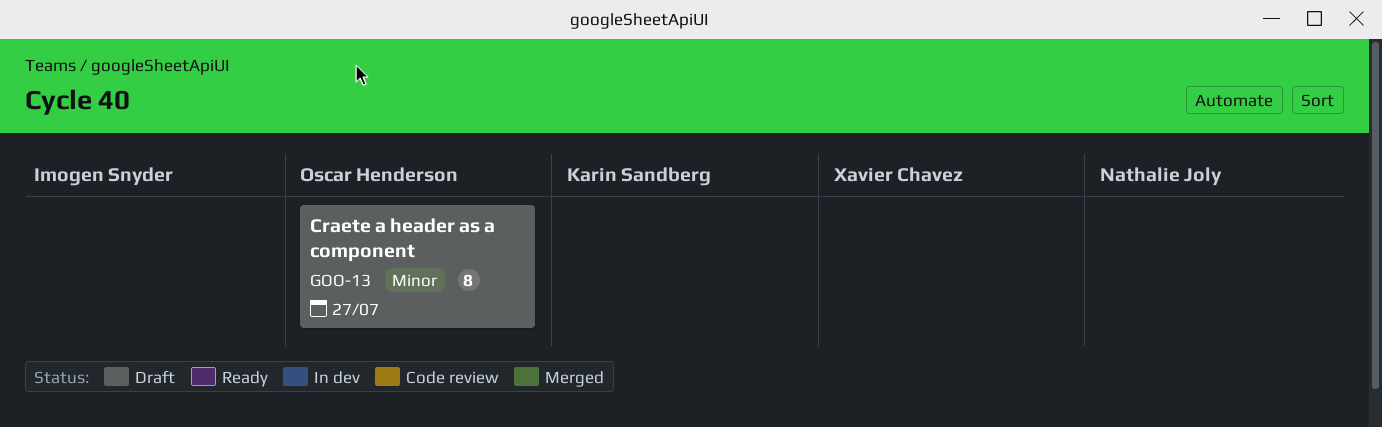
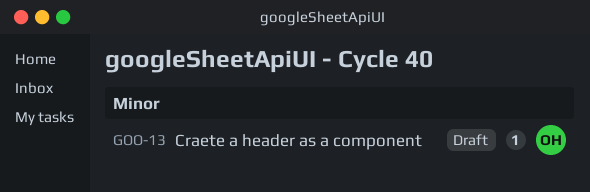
GOO-13, estimate: 8 -> 1

